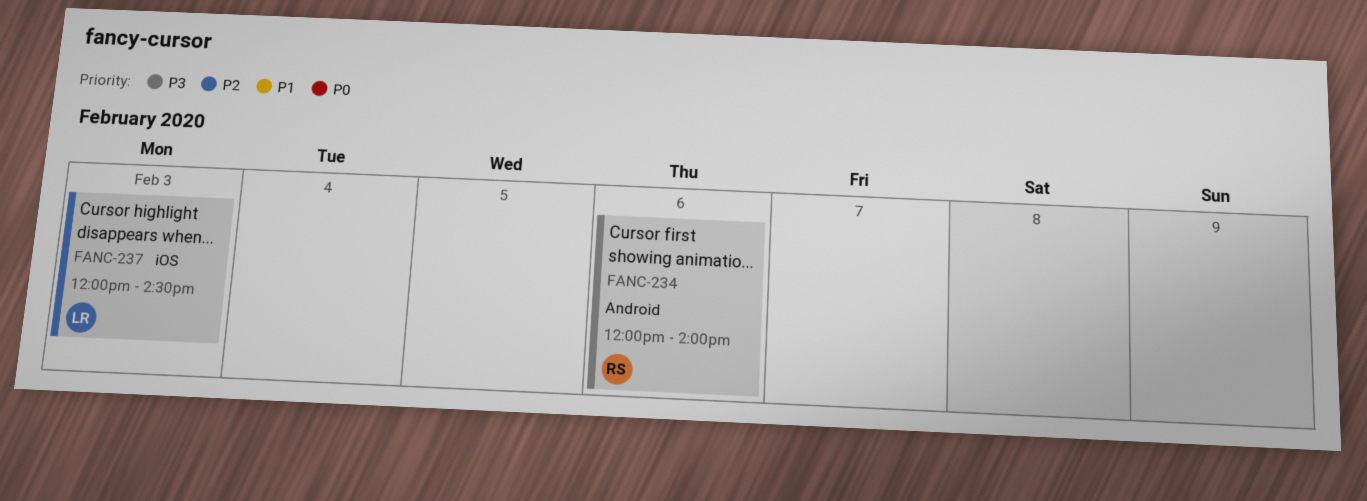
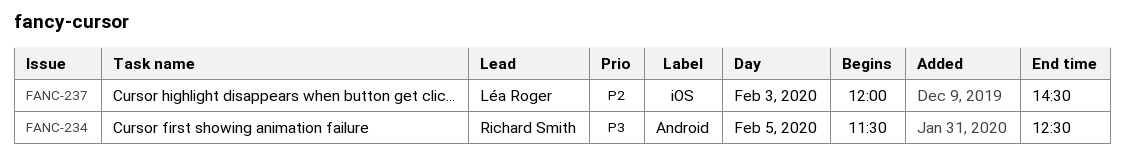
FANC-234, day: Feb 6 -> Feb 5
FANC-234, begins: 12:00 -> 11:30
FANC-234, ends: 14:00 -> 12:30

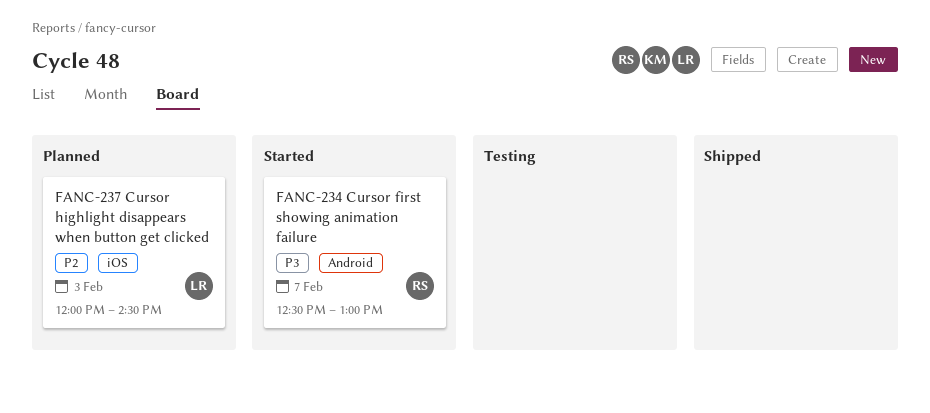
FANC-234, day: Feb 5 -> Feb 7
FANC-234, begins: 11:30 -> 12:30
FANC-234, ends: 12:30 -> 13:00

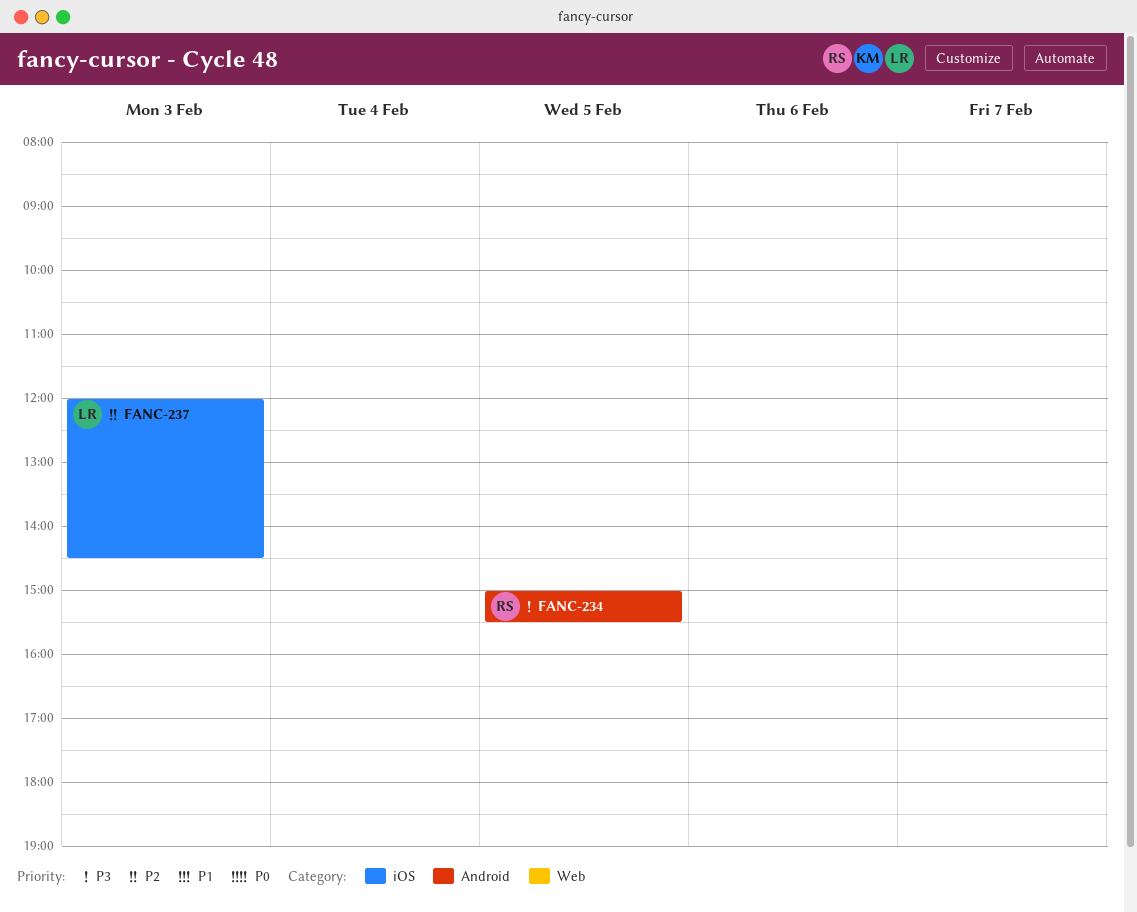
FANC-234, day: Feb 7 -> Feb 5
FANC-234, begins: 12:30 -> 15:00
FANC-234, ends: 13:00 -> 15:30

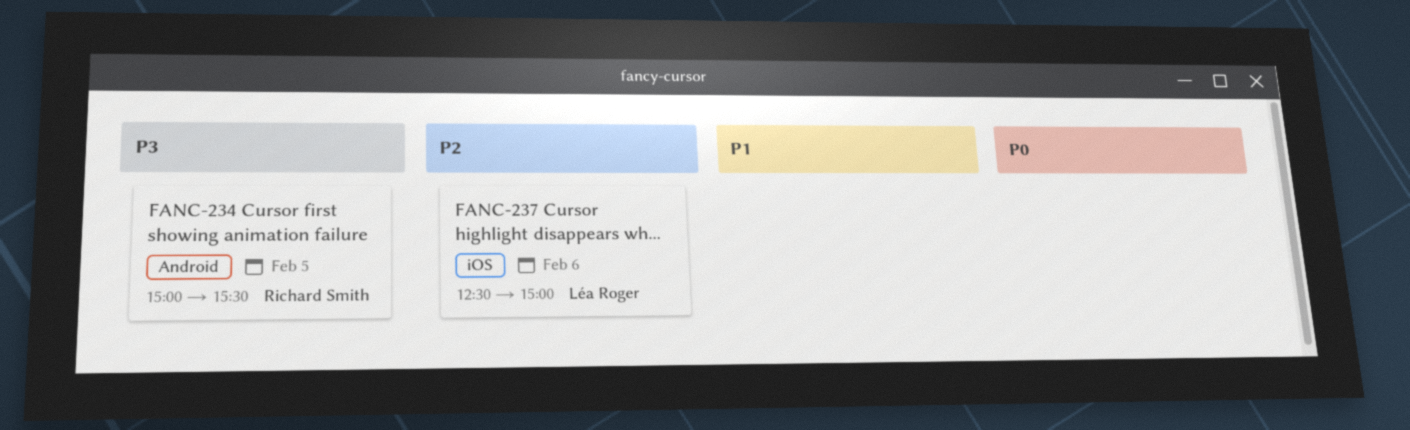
FANC-237, day: Feb 3 -> Feb 6
FANC-237, begins: 12:00 -> 12:30
FANC-237, ends: 14:30 -> 15:00

